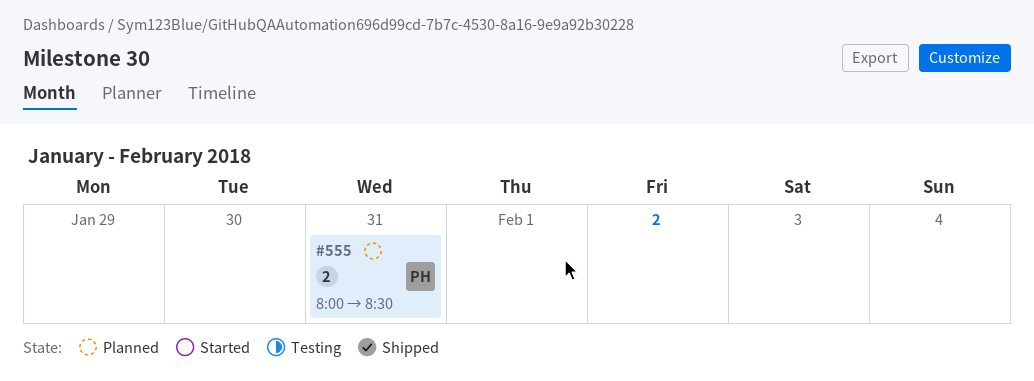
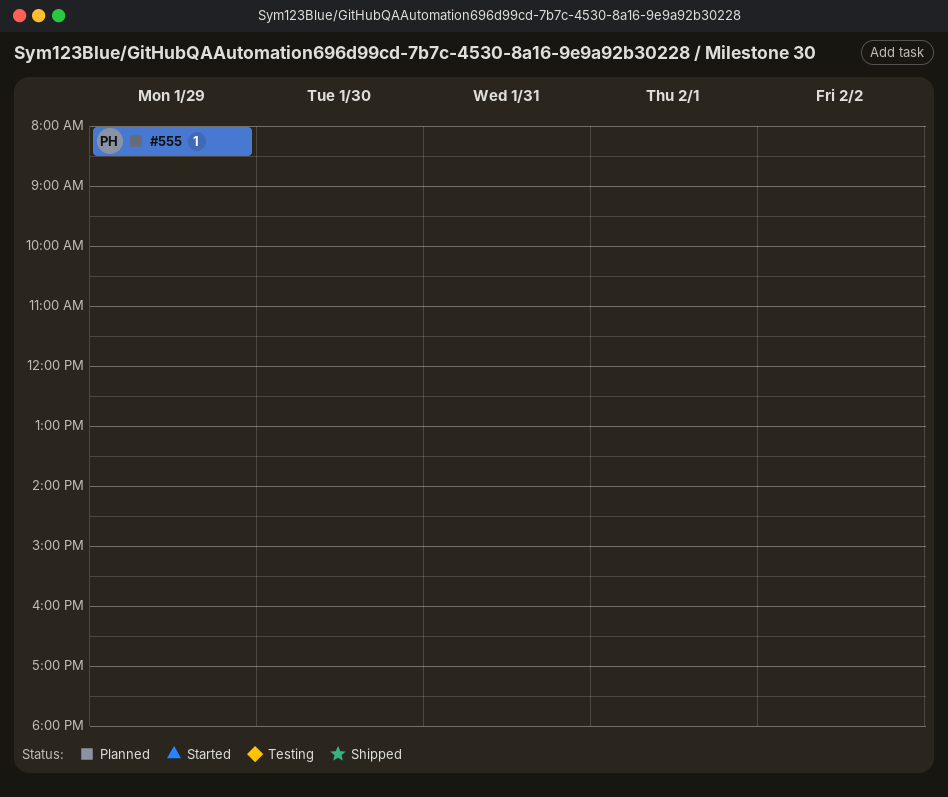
#555, estimate: 2 -> 1
#555, day: Jan 31 -> Jan 29

